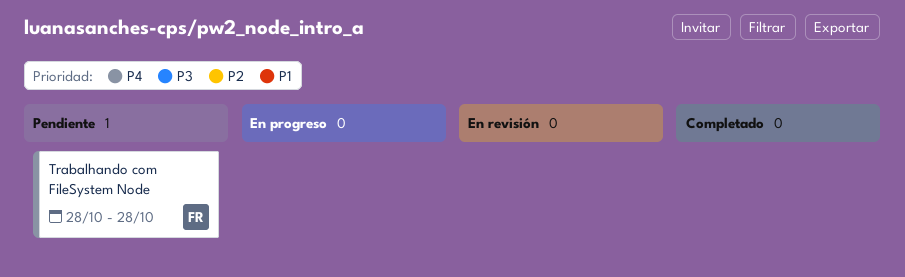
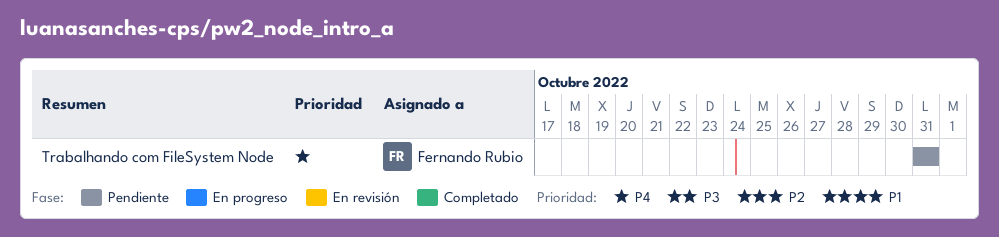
Trabalhando com FileSystem Node, start: Oct 28 -> Oct 31
Trabalhando com FileSystem Node, due: Oct 28 -> Oct 31

